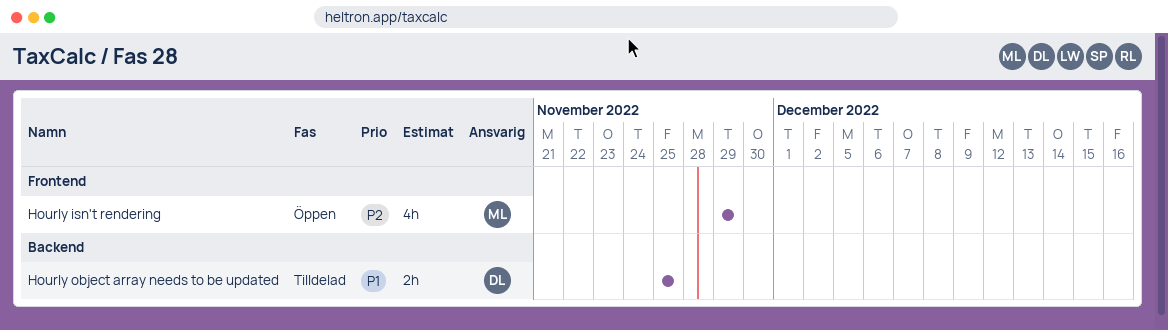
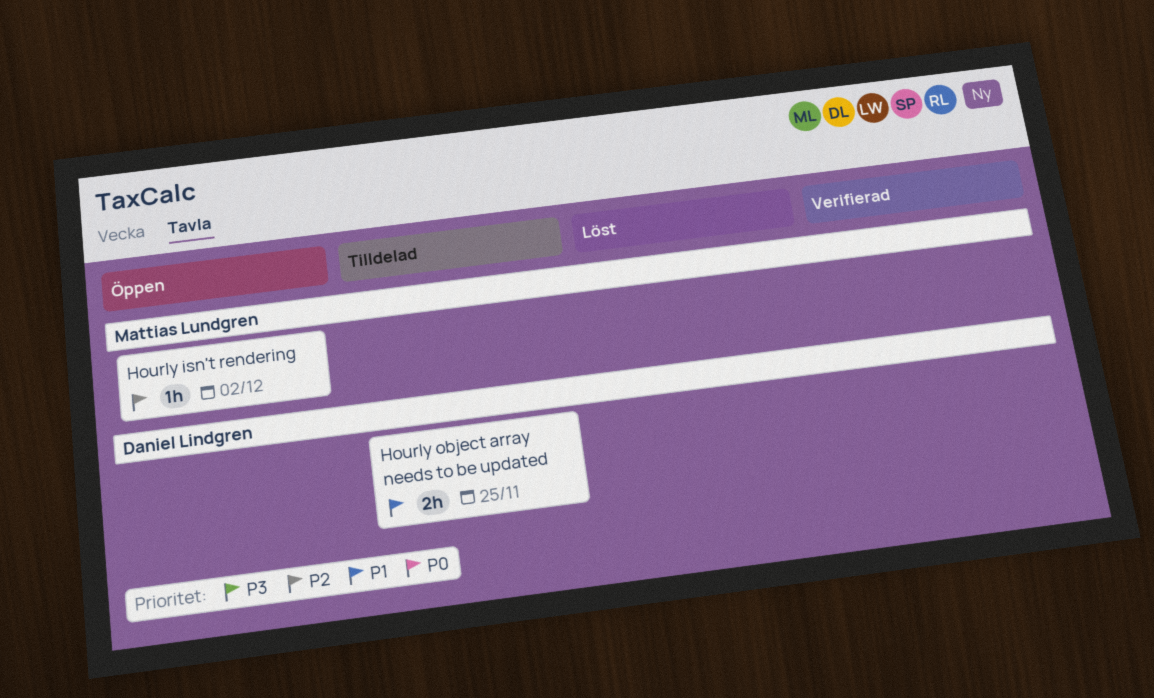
Hourly isn't rendering, estimate: 4h -> 1h
Hourly isn't rendering, due: Nov 29 -> Dec 2

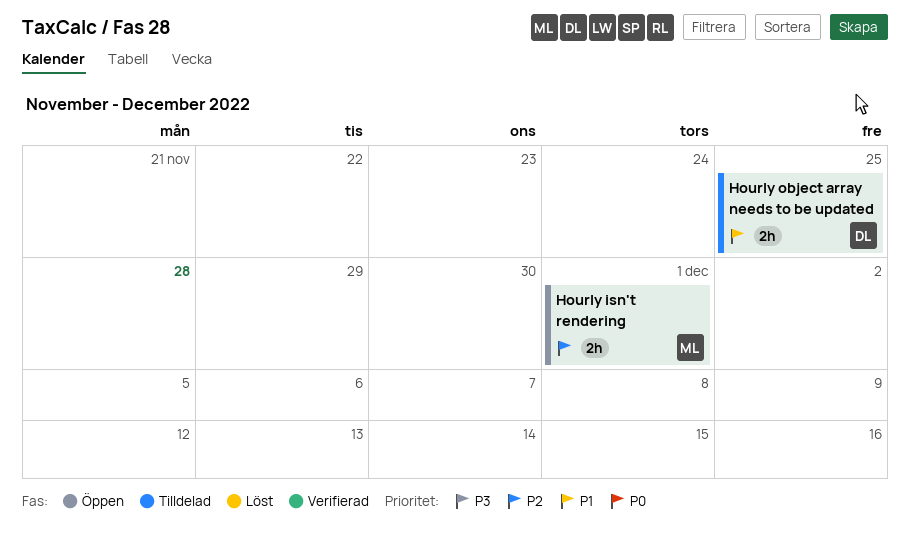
Hourly isn't rendering, estimate: 1h -> 2h
Hourly isn't rendering, due: Dec 2 -> Dec 1

